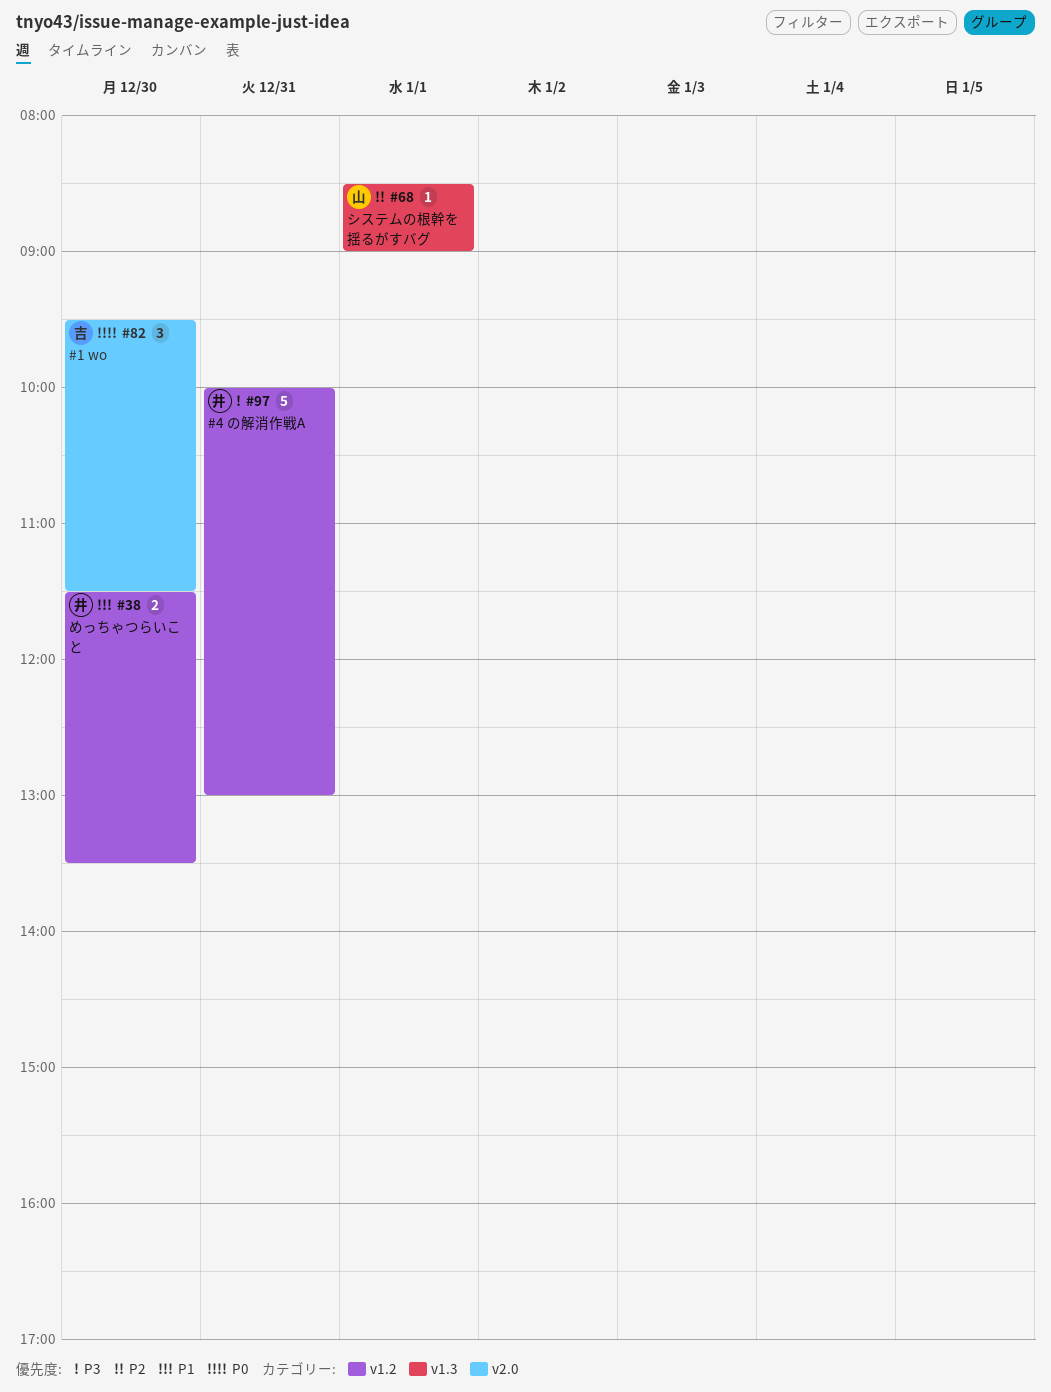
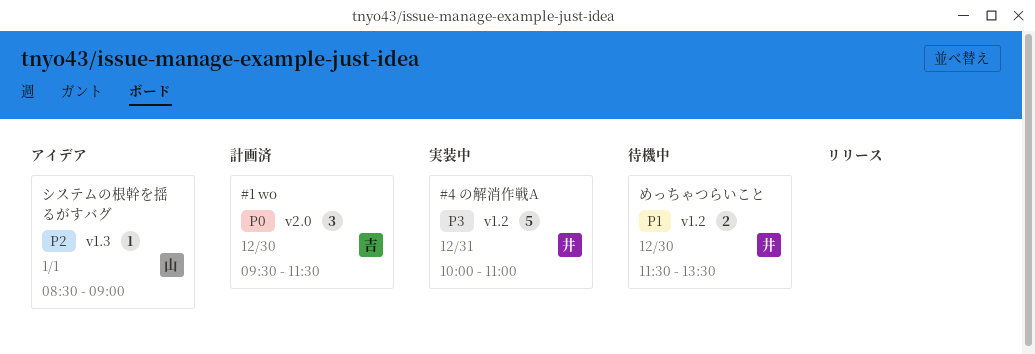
#4 の解消作戦A, ends: 13:00 -> 11:00

